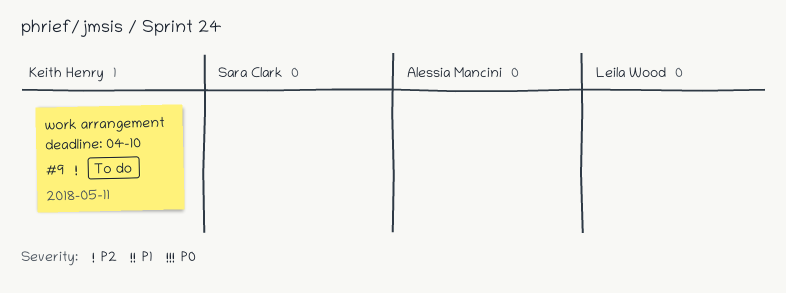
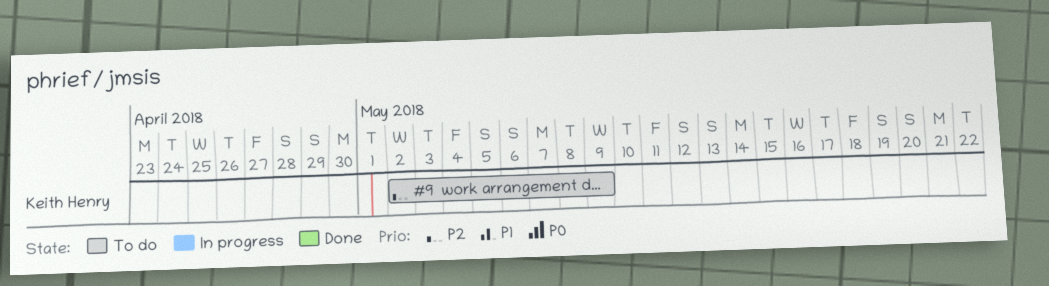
#9, due: May 11 -> May 9

